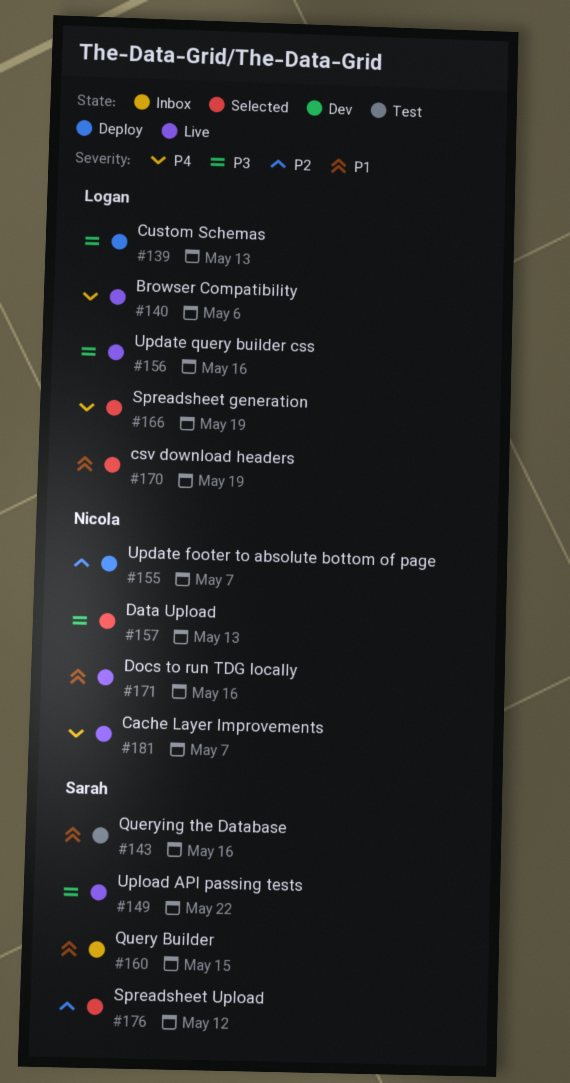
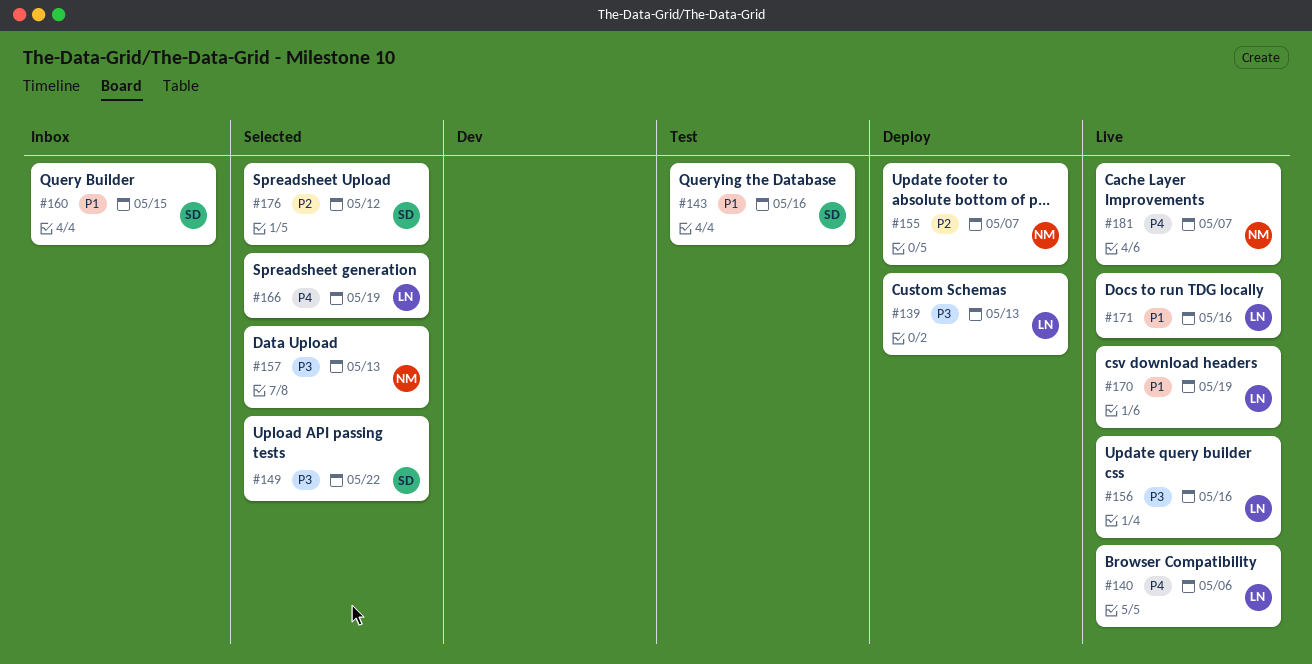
#149, status: Live -> Selected
#170, status: Selected -> Live
#171, owner: Nicola -> Logan

